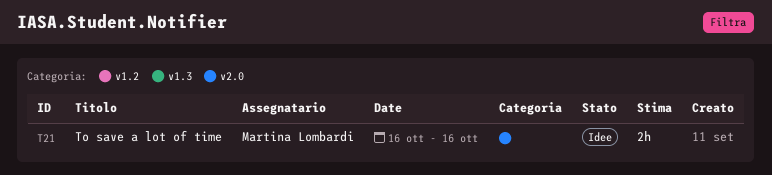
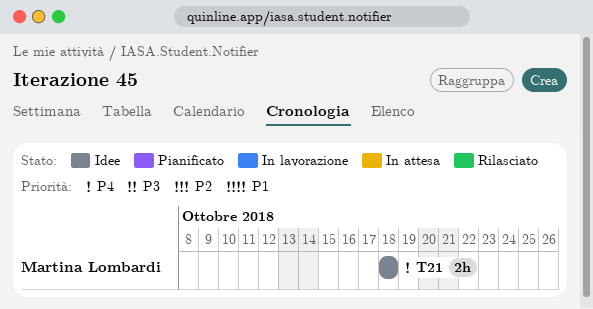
T21, start: Oct 16 -> Oct 18
T21, due: Oct 16 -> Oct 18

